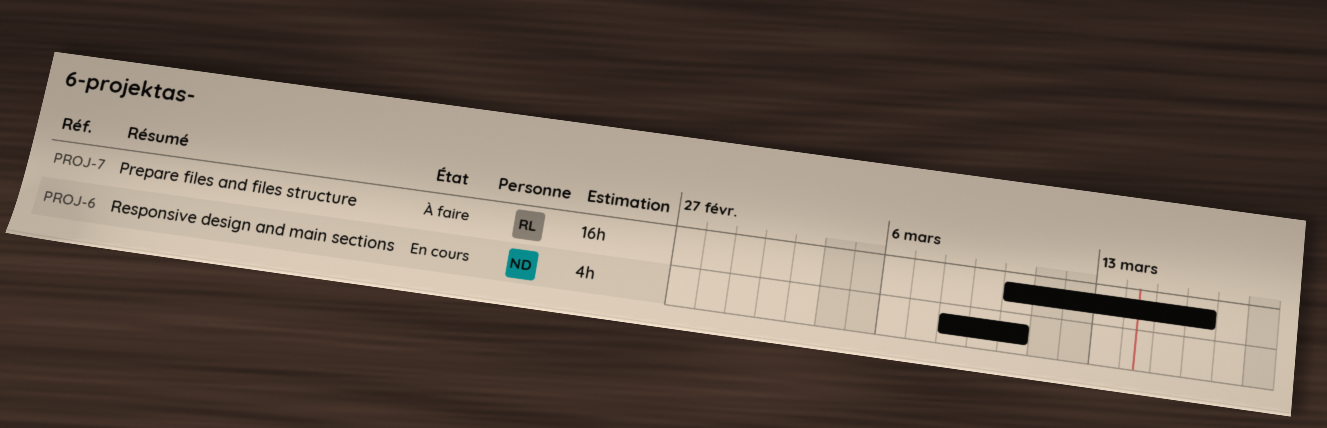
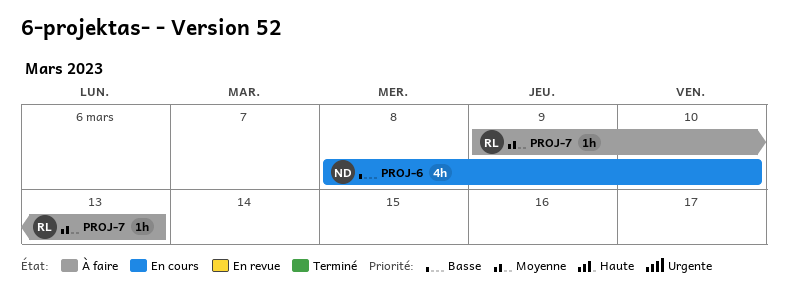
PROJ-7, estimate: 16h -> 1h
PROJ-7, start: Mar 10 -> Mar 9
PROJ-7, due: Mar 16 -> Mar 13

